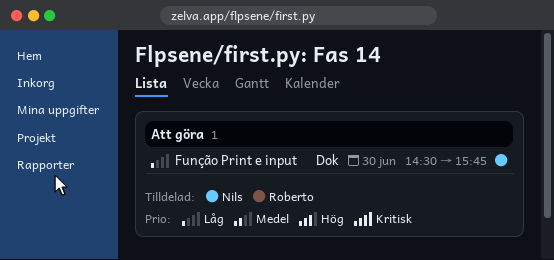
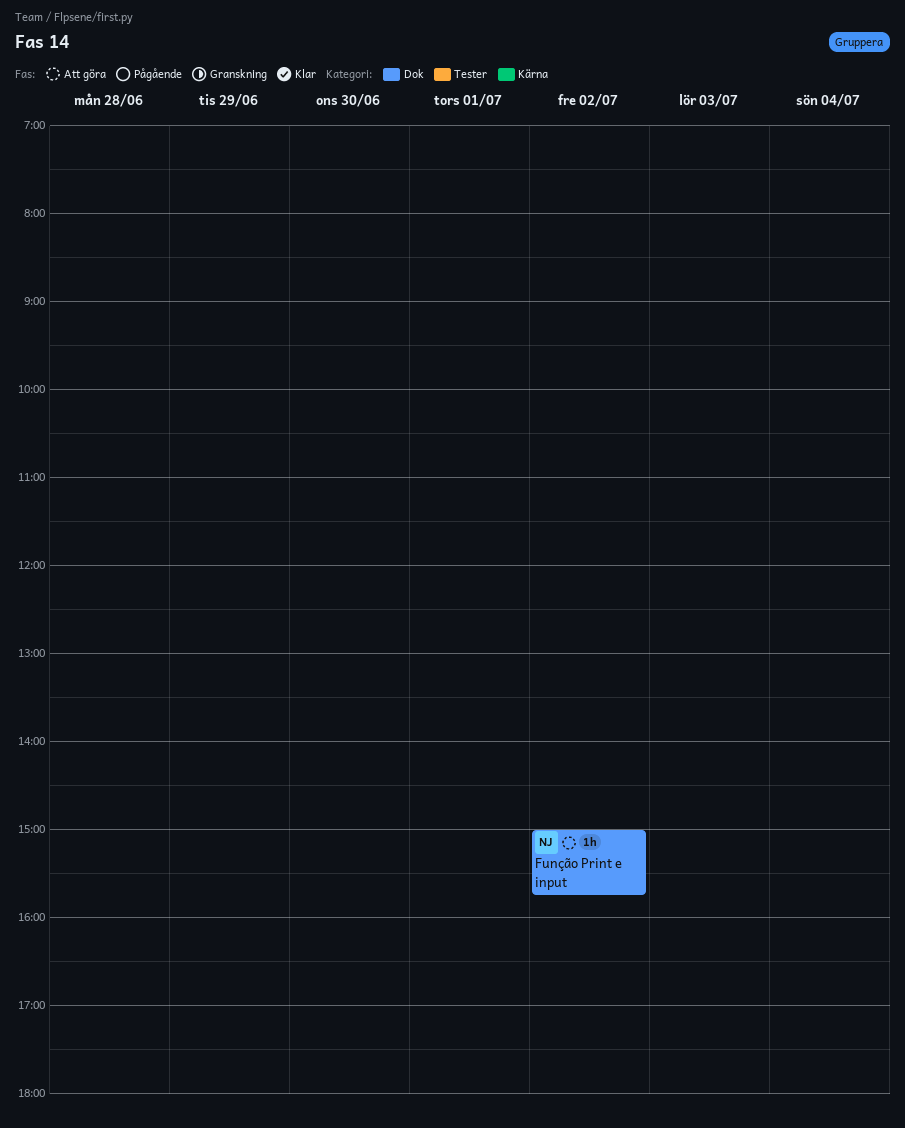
Função Print e input, day: Jun 30 -> Jul 2
Função Print e input, begins: 14:30 -> 15:00

